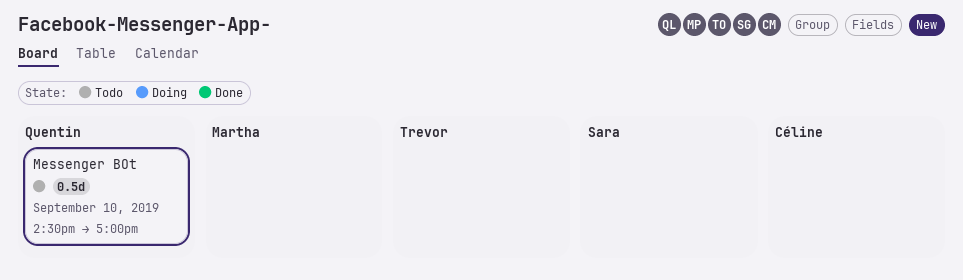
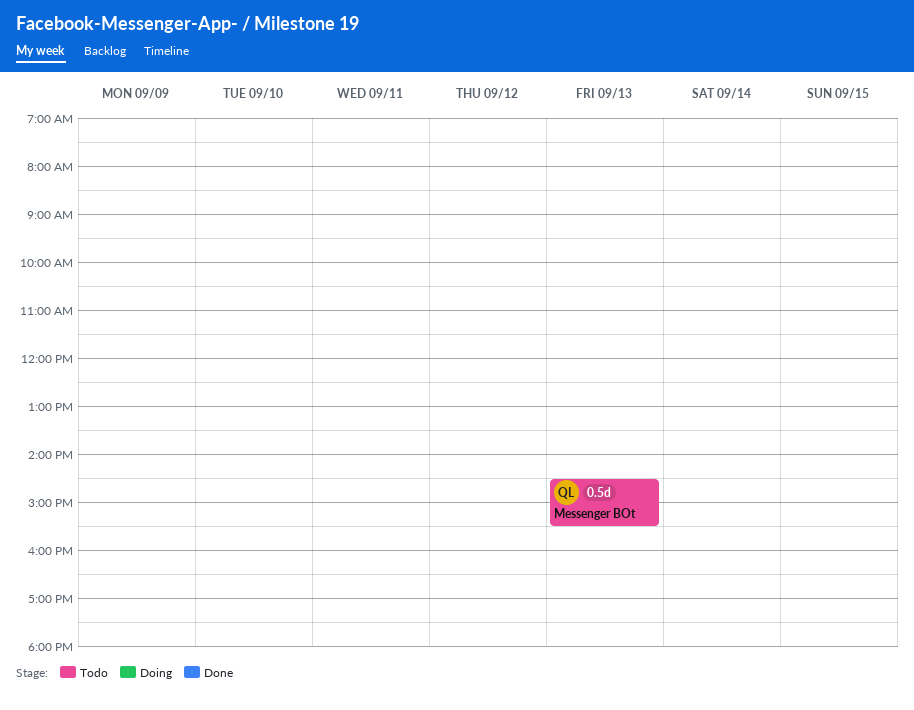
Messenger BOt, day: Sep 10 -> Sep 13
Messenger BOt, ends: 17:00 -> 15:30

